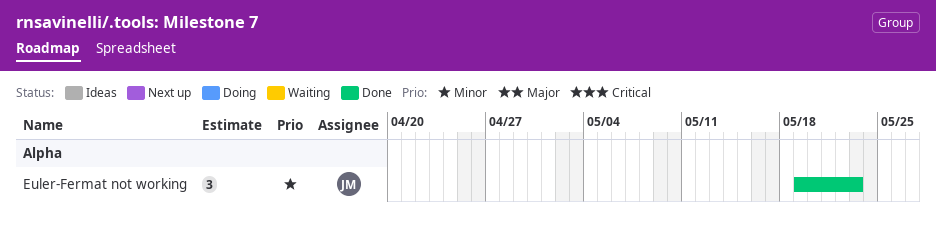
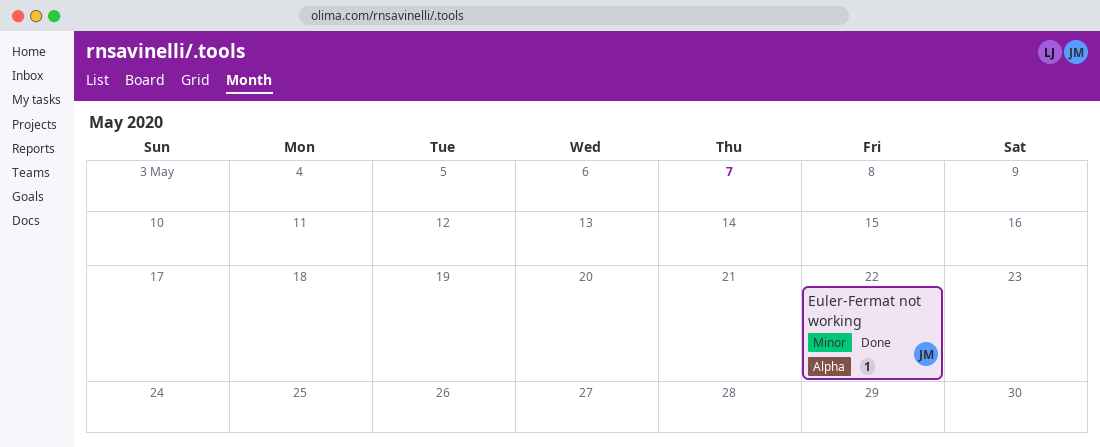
Euler-Fermat not working, estimate: 3 -> 1
Euler-Fermat not working, due: May 23 -> May 22

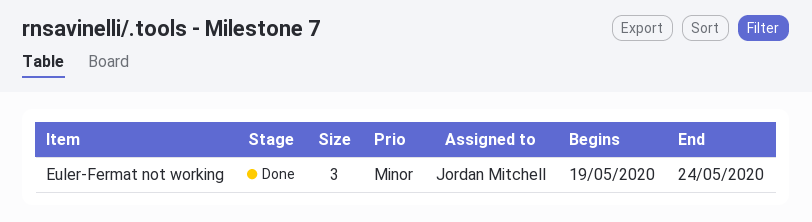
Euler-Fermat not working, estimate: 1 -> 3
Euler-Fermat not working, due: May 22 -> May 24

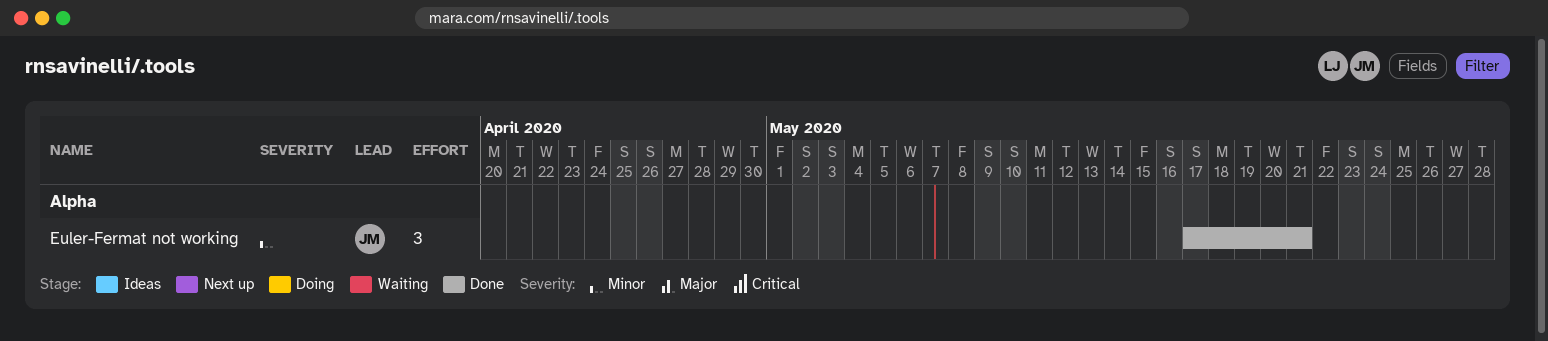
Euler-Fermat not working, start: May 19 -> May 17
Euler-Fermat not working, due: May 24 -> May 21

